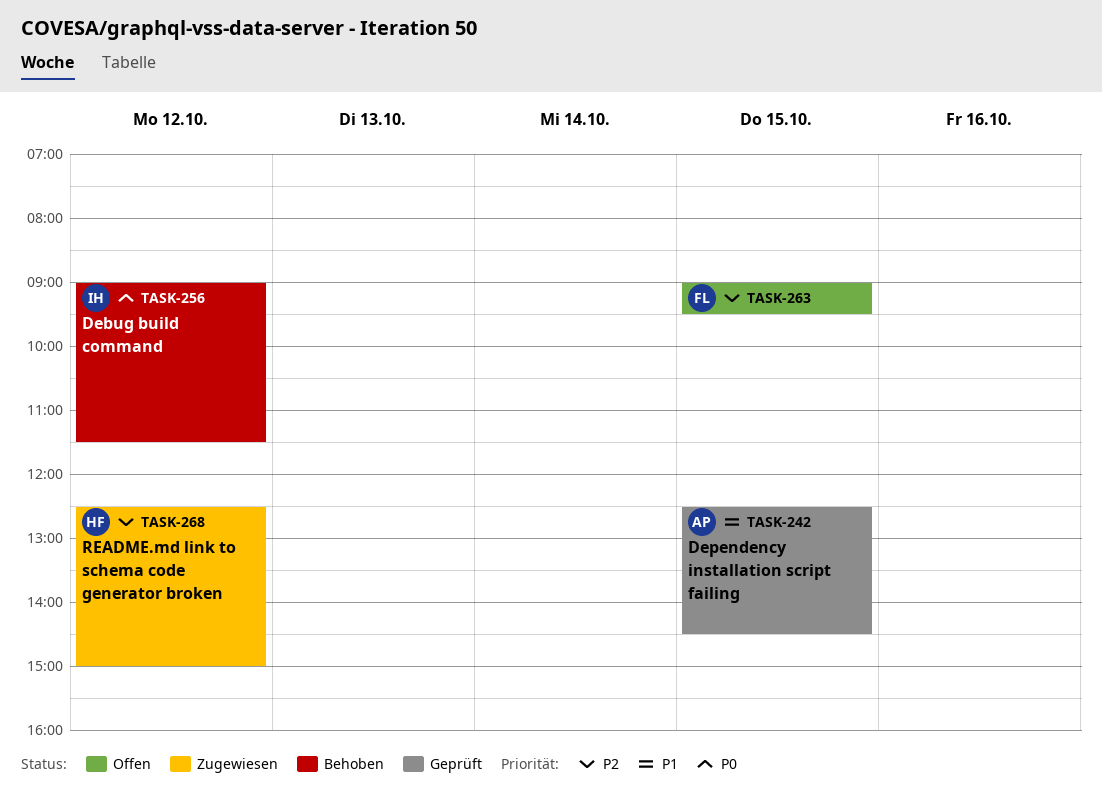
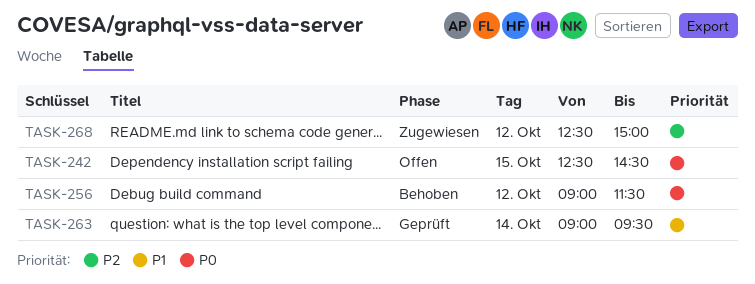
TASK-242, status: Geprüft -> Offen
TASK-242, priority: P1 -> P0
TASK-263, status: Offen -> Geprüft
TASK-263, priority: P2 -> P1
TASK-263, day: Oct 15 -> Oct 14

